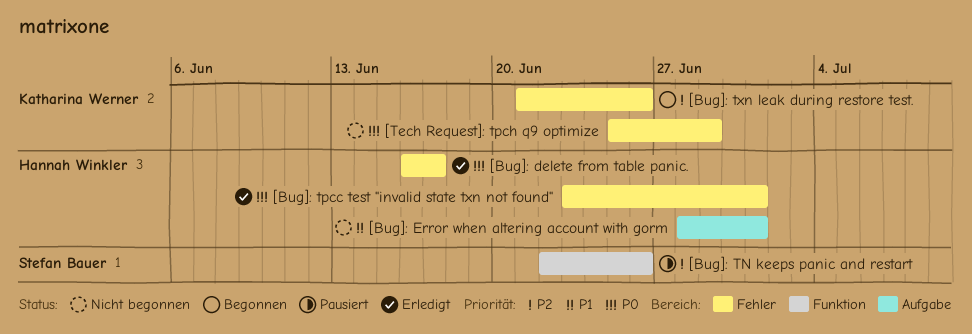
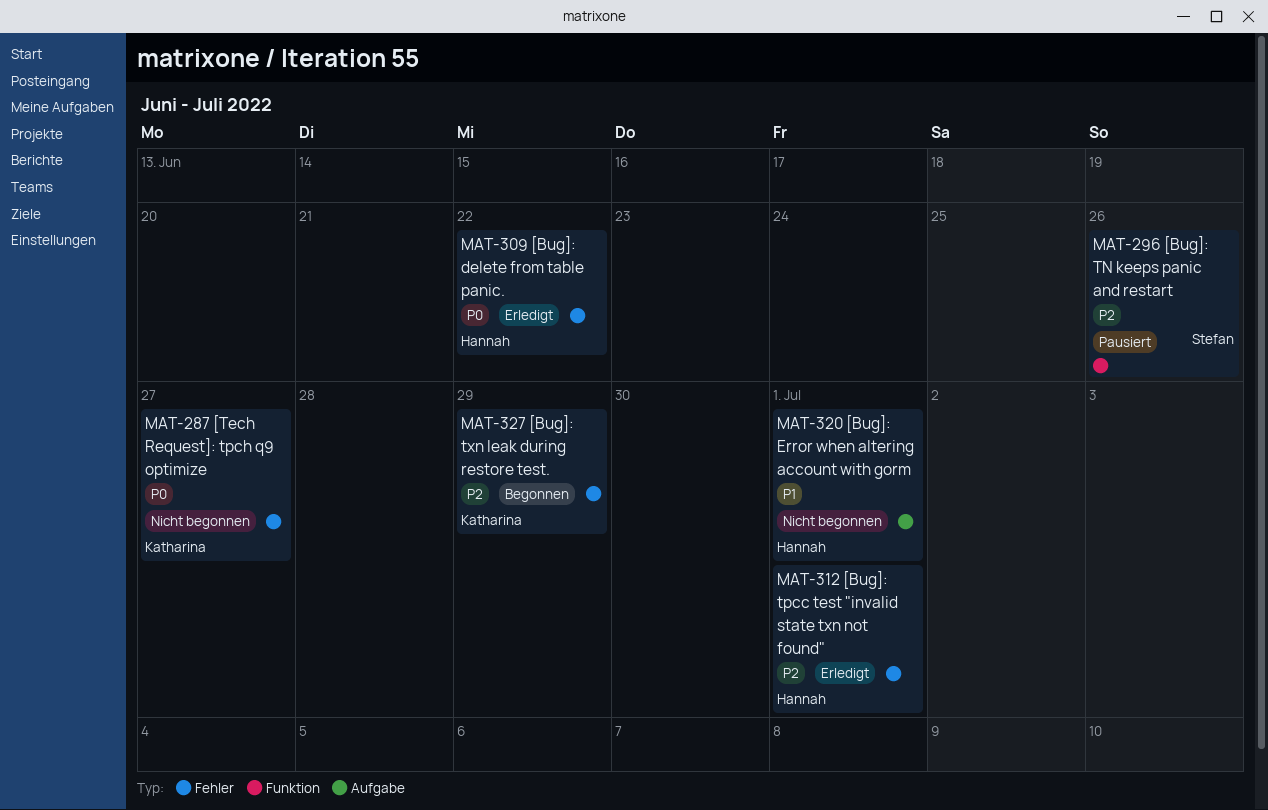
[Bug]: delete from table panic., due: Jun 17 -> Jun 22
[Bug]: tpcc test "invalid state txn not found", priority: P0 -> P2
[Bug]: txn leak during restore test., due: Jun 26 -> Jun 29
[Tech Request]: tpch q9 optimize, due: Jun 29 -> Jun 27

